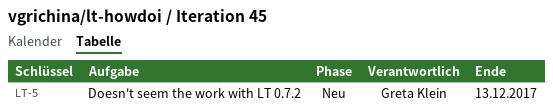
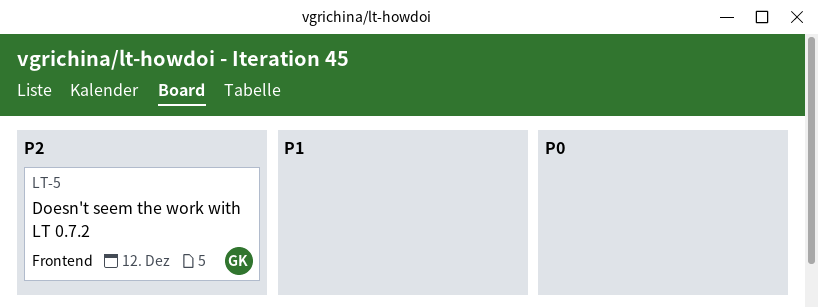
LT-5, due: Dec 13 -> Dec 12

